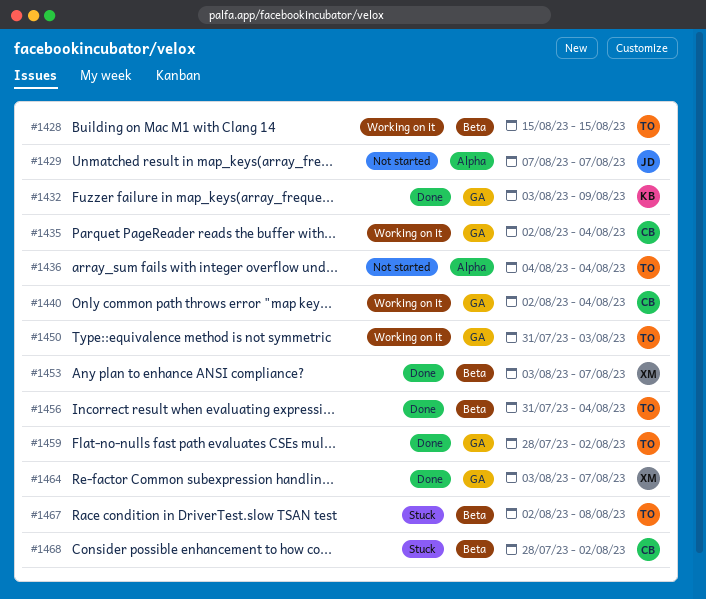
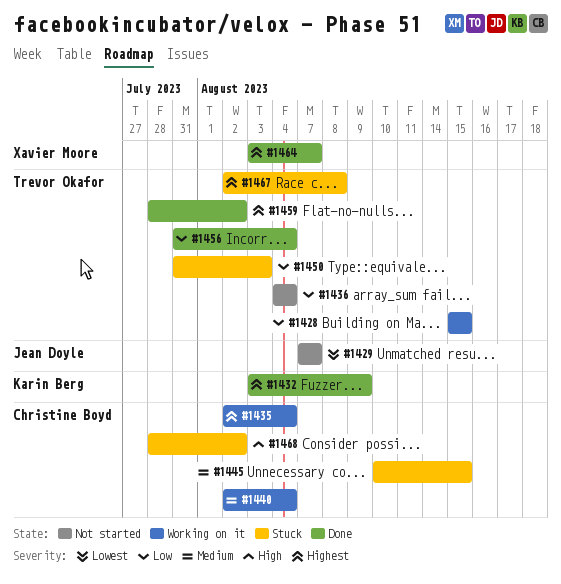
#1445: none -> present
#1450, status: Working on it -> Stuck
#1453: present -> none

